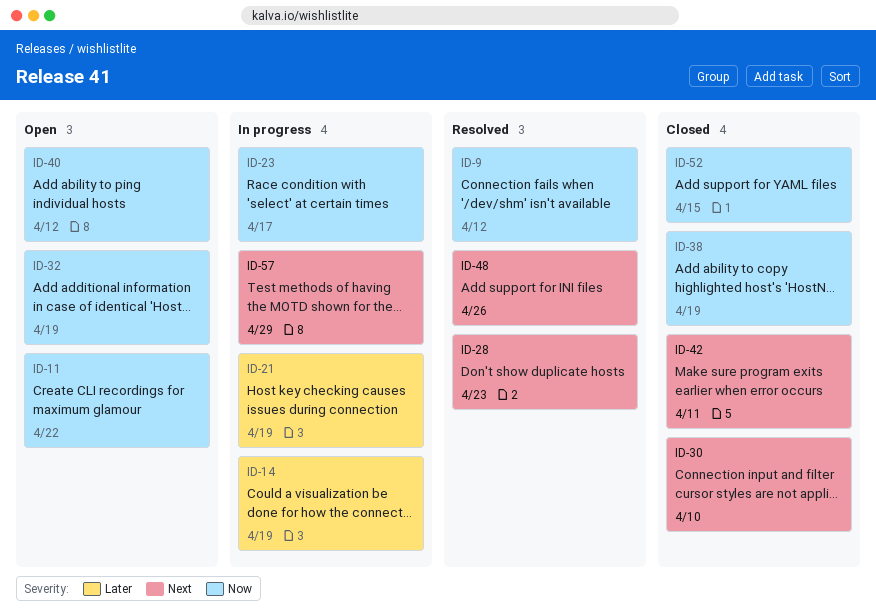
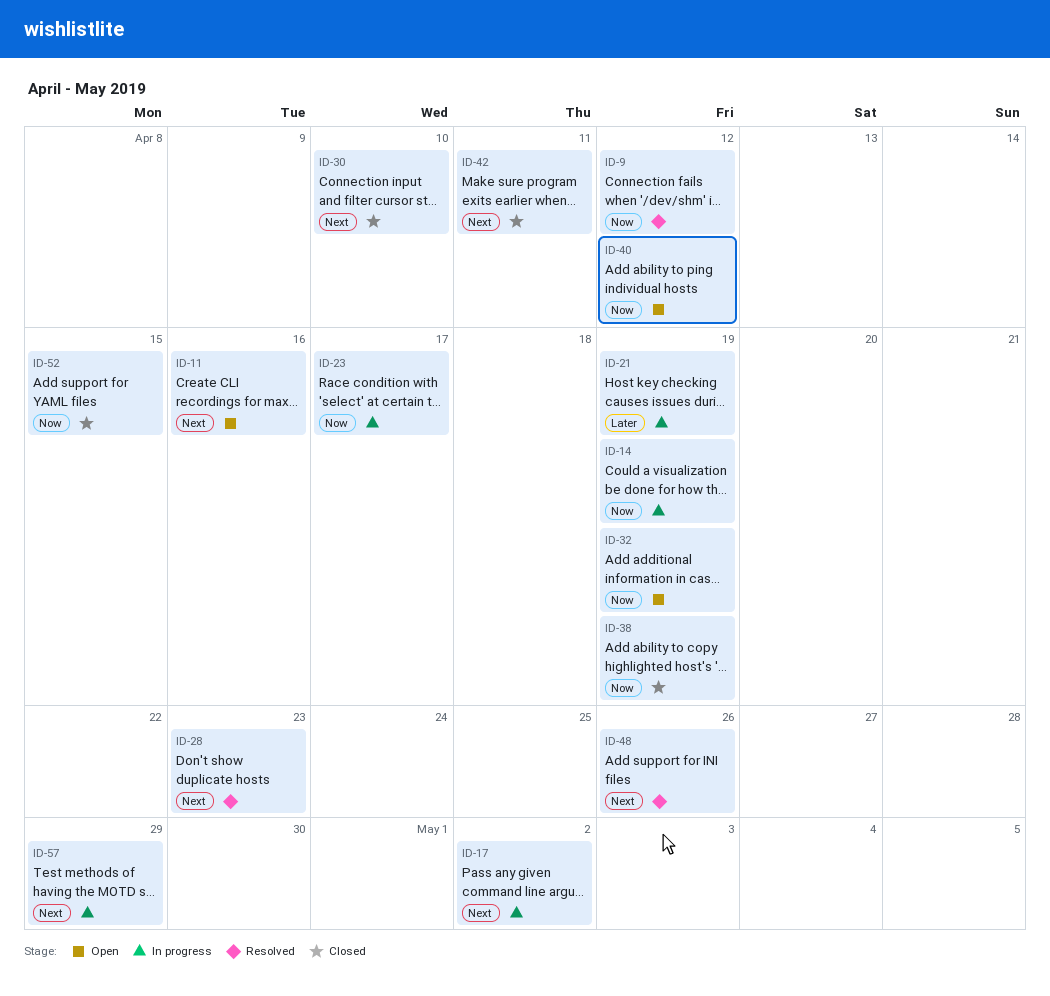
ID-11, priority: Now -> Next
ID-11, due: Apr 22 -> Apr 16
ID-14, priority: Later -> Now
ID-17: none -> present

